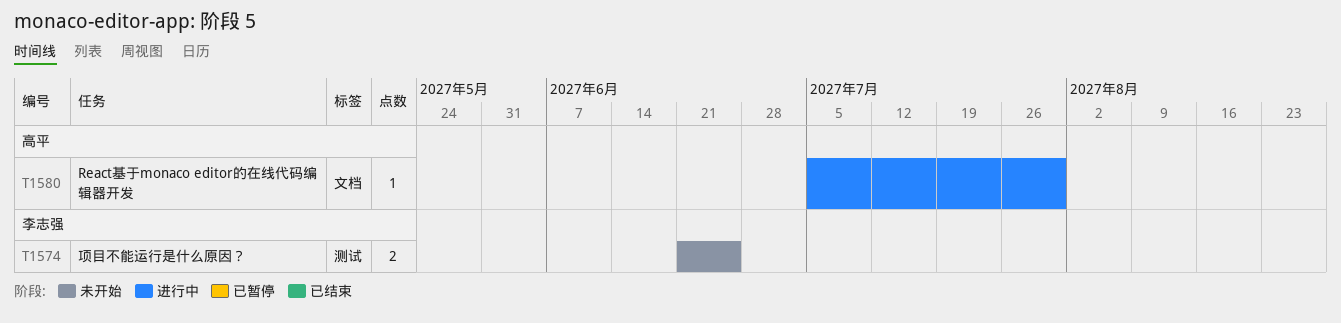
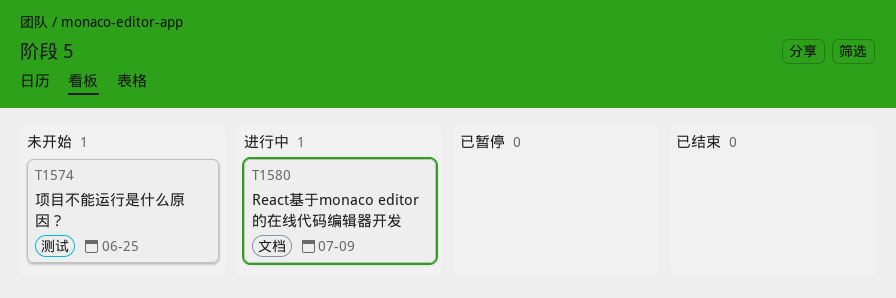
T1580, due: Jul 30 -> Jul 9

